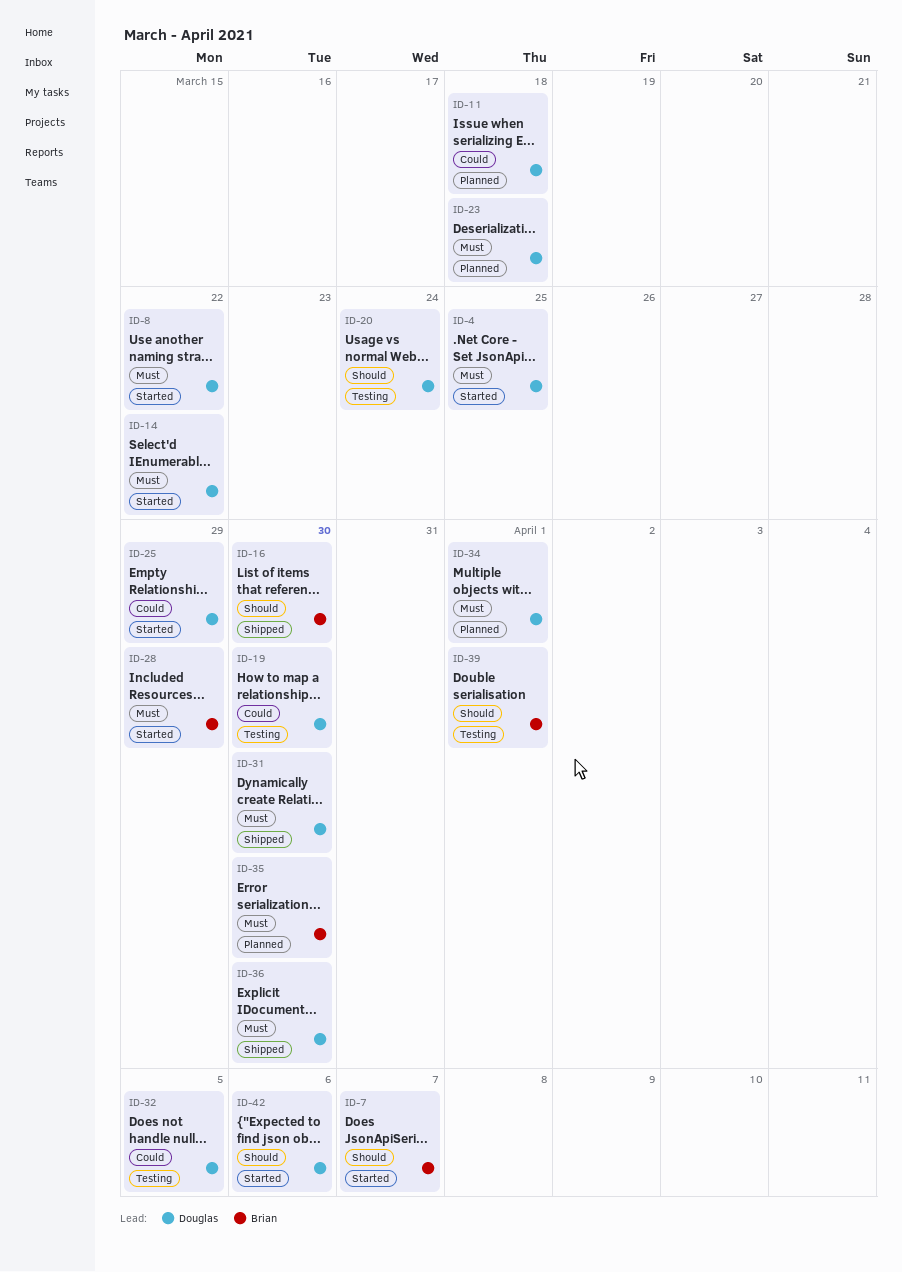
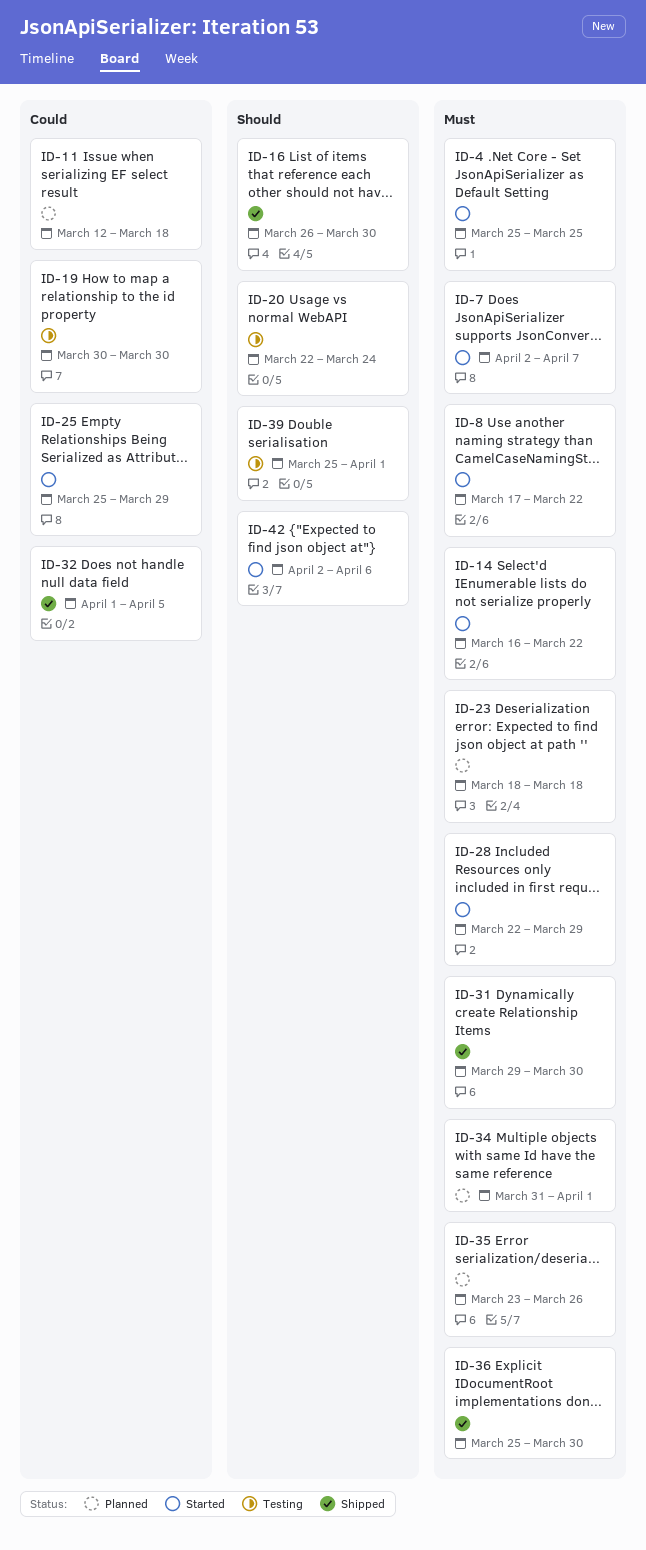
ID-7, priority: Should -> Must
ID-32, status: Testing -> Shipped
ID-35, due: Mar 30 -> Mar 26

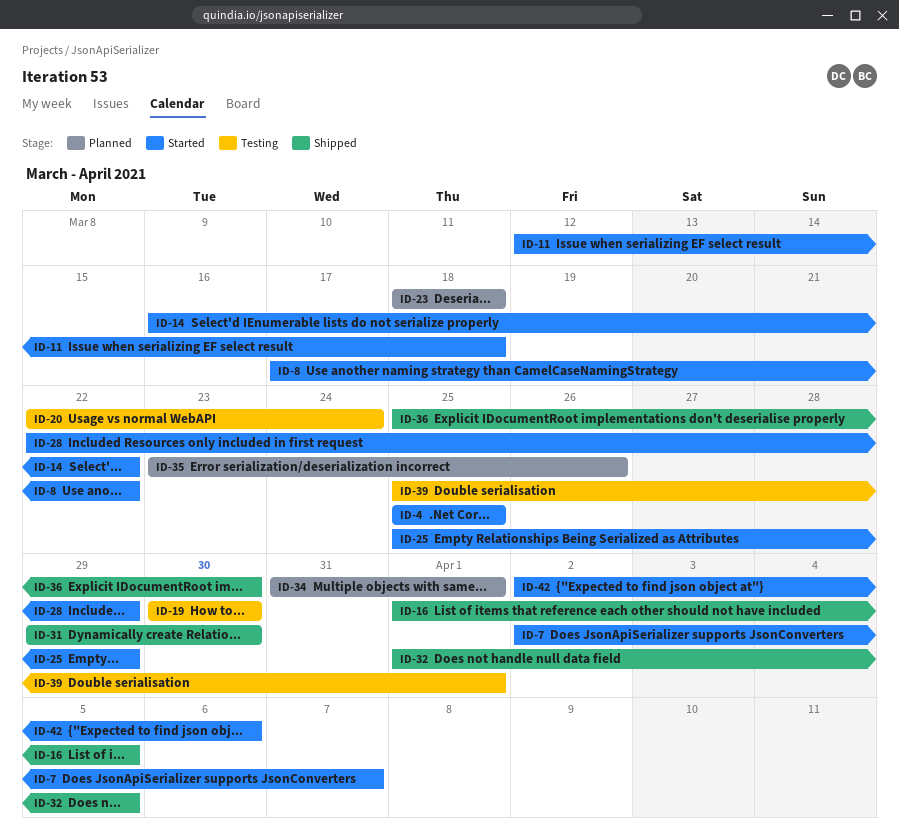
ID-11, status: Planned -> Started
ID-16, start: Mar 26 -> Apr 1
ID-16, due: Mar 30 -> Apr 5

